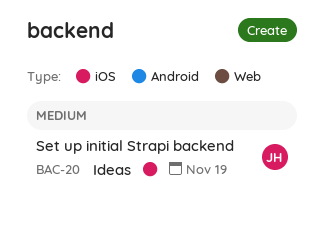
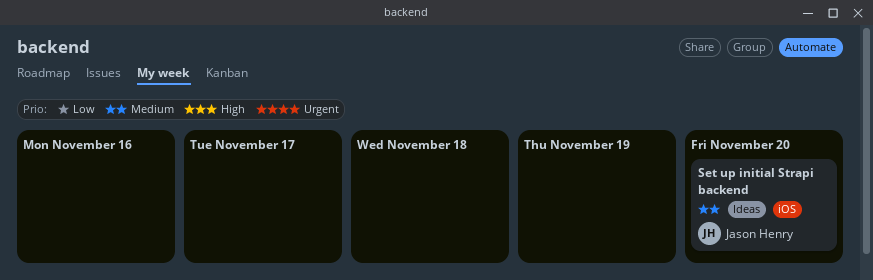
Set up initial Strapi backend, due: Nov 19 -> Nov 20

